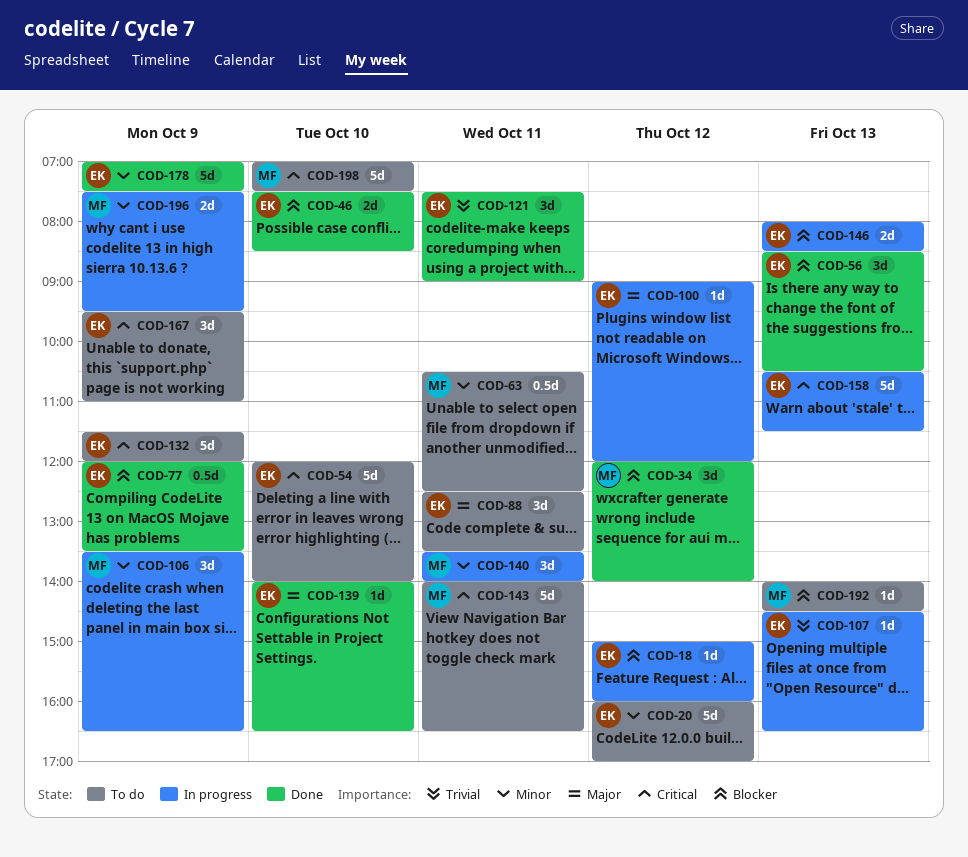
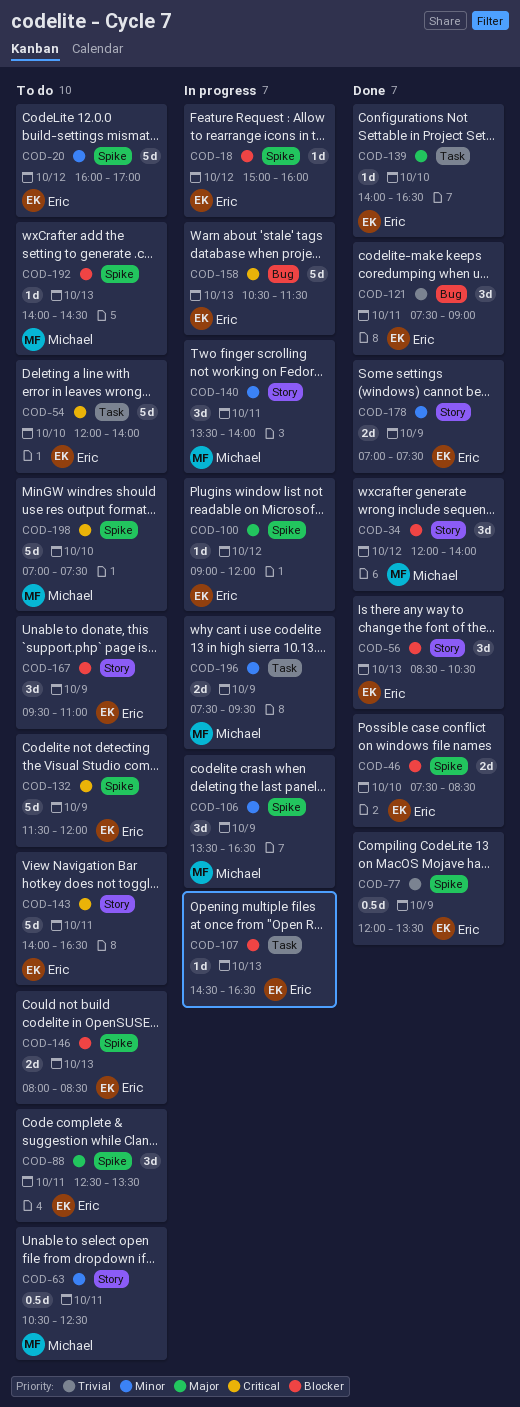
COD-77, priority: Blocker -> Trivial
COD-107, priority: Trivial -> Blocker
COD-143, owner: Michael -> Eric
COD-146, status: In progress -> To do
COD-167, priority: Critical -> Blocker
COD-178, estimate: 5d -> 2d

